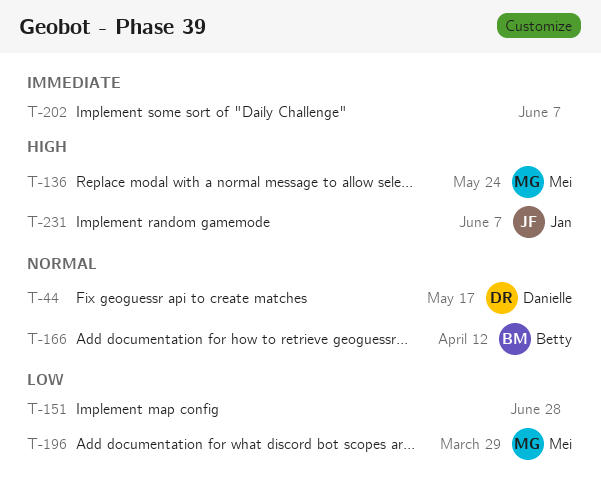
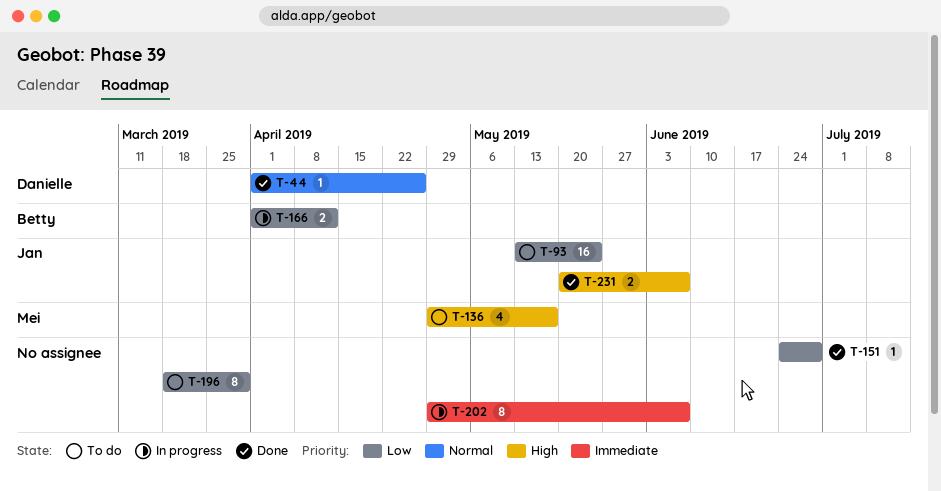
T-44, due: May 17 -> Apr 26
T-93: none -> present
T-136, due: May 24 -> May 17
T-166, priority: Normal -> Low
T-196, owner: Mei -> none

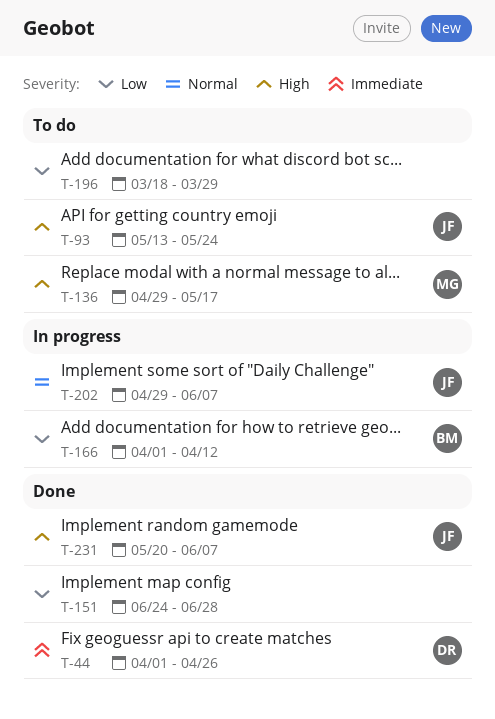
T-44, priority: Normal -> Immediate
T-93, priority: Low -> High
T-202, owner: none -> Jan
T-202, priority: Immediate -> Normal

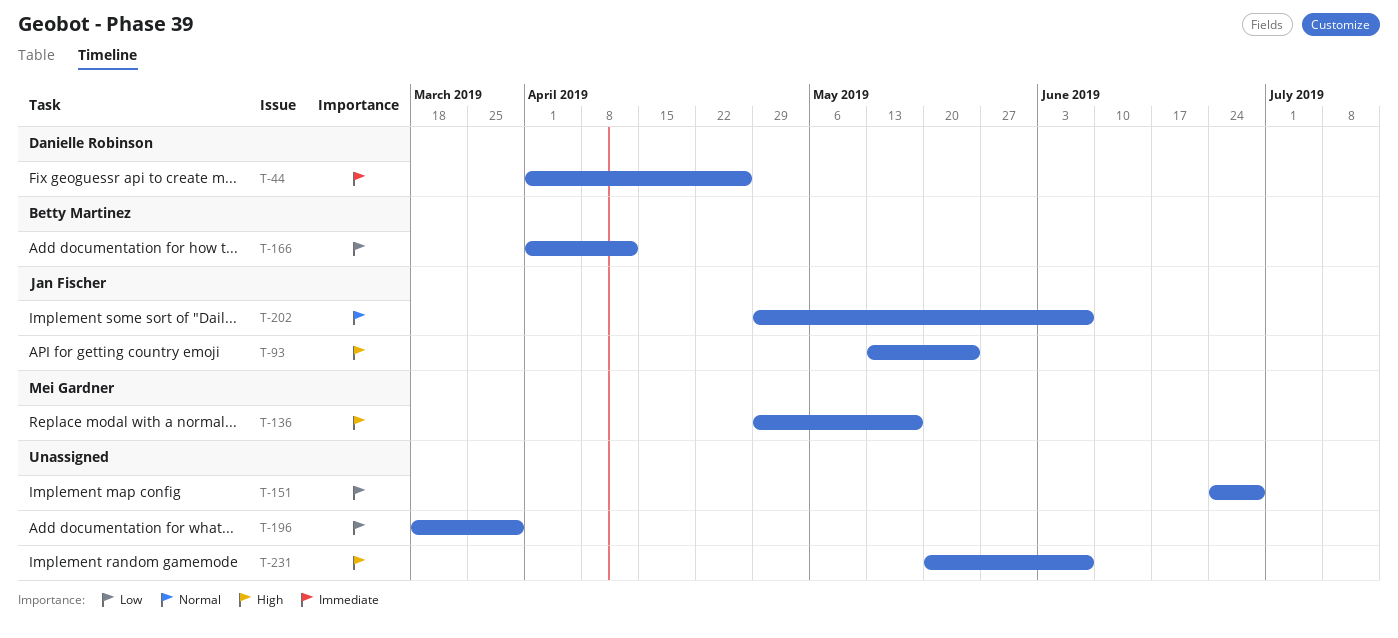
T-231, owner: Jan Fischer -> none

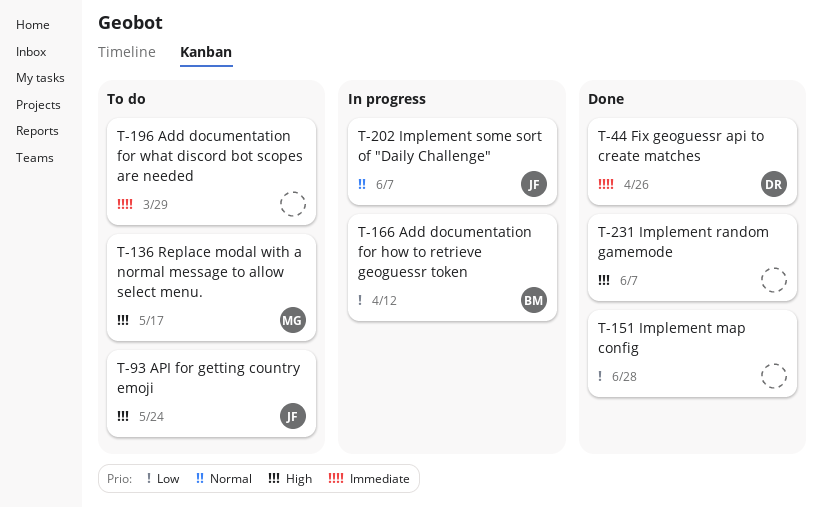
T-196, priority: Low -> Immediate

